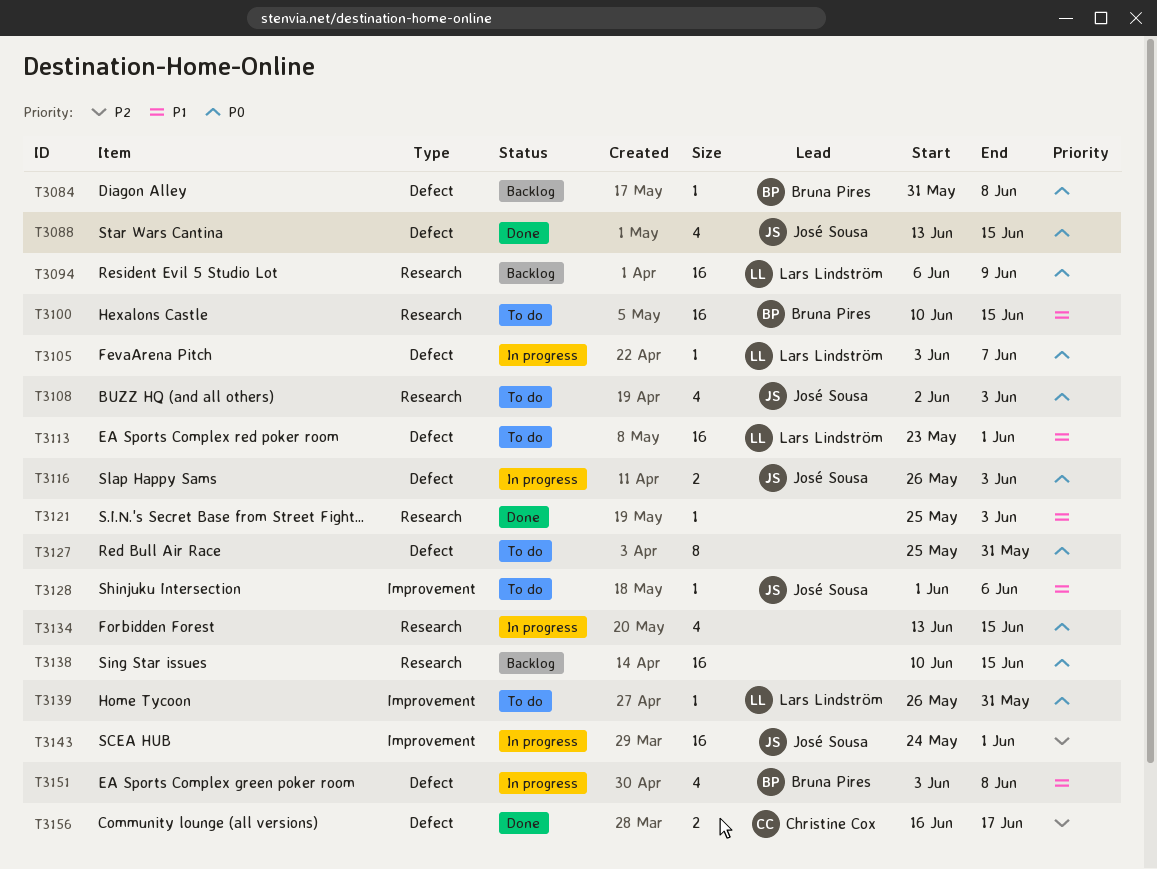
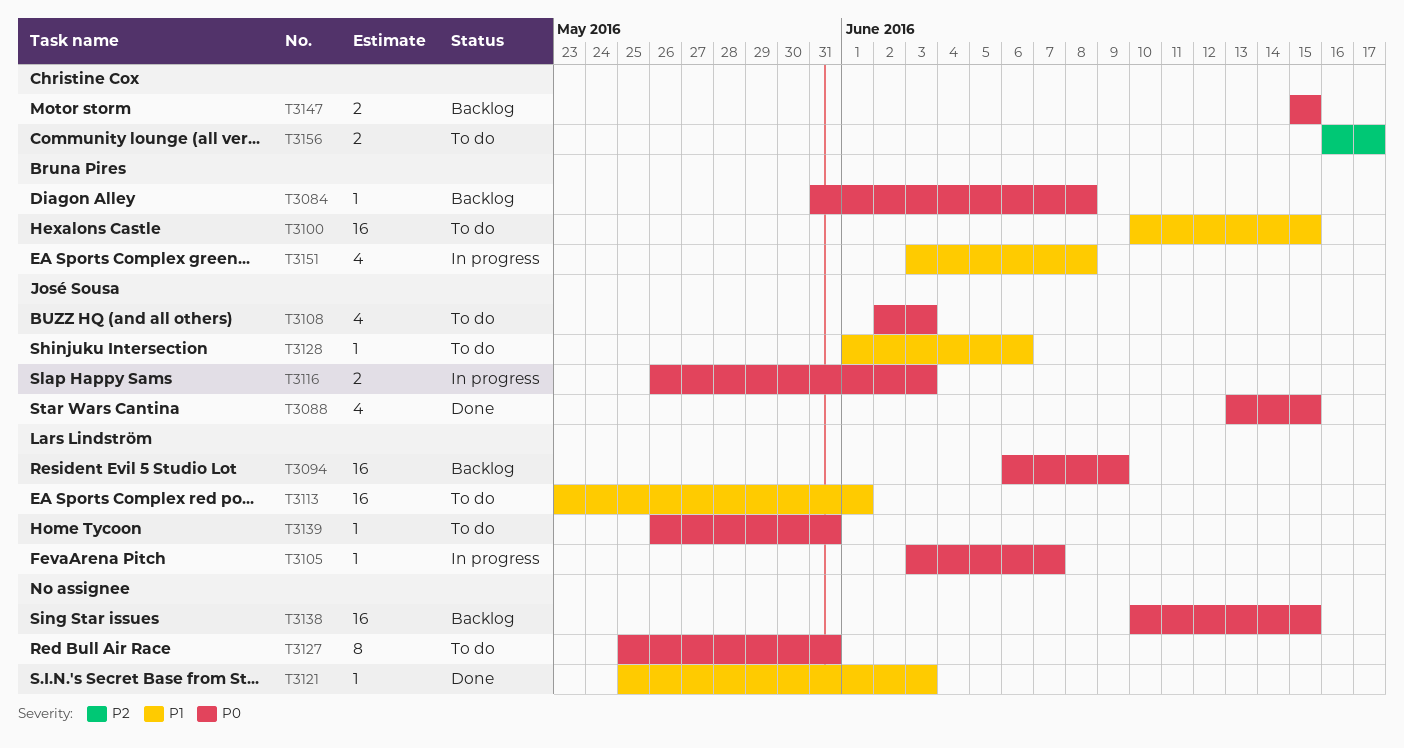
T3134: present -> none
T3143: present -> none
T3147: none -> present
T3156, status: Done -> To do

